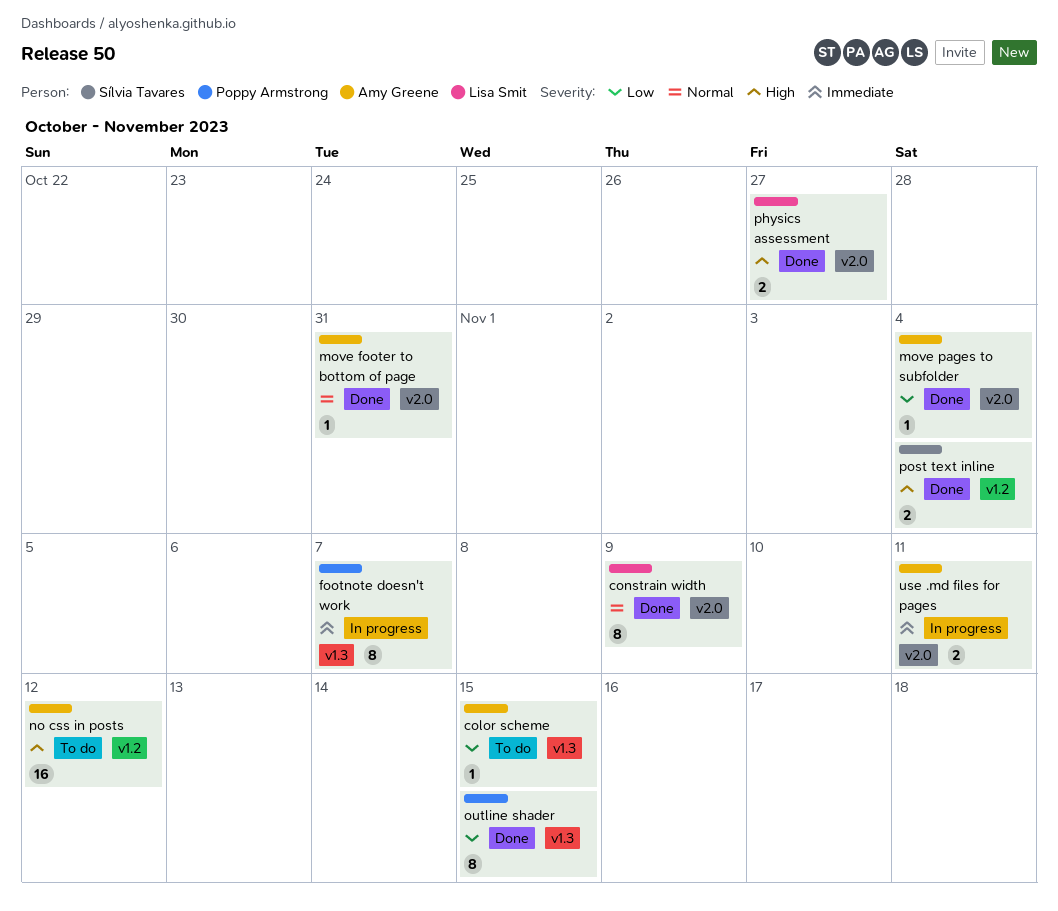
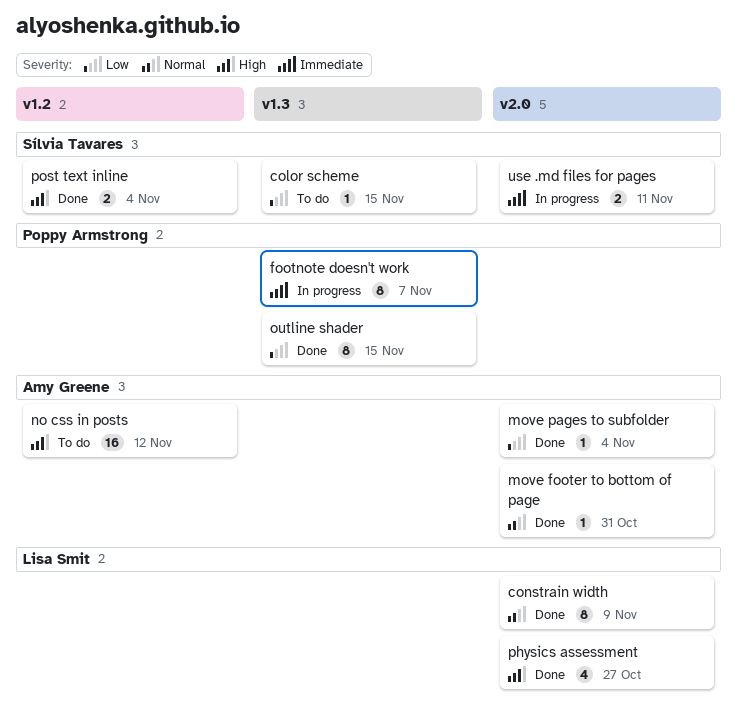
color scheme, owner: Amy Greene -> Sílvia Tavares
physics assessment, estimate: 2 -> 4
use .md files for pages, owner: Amy Greene -> Sílvia Tavares

